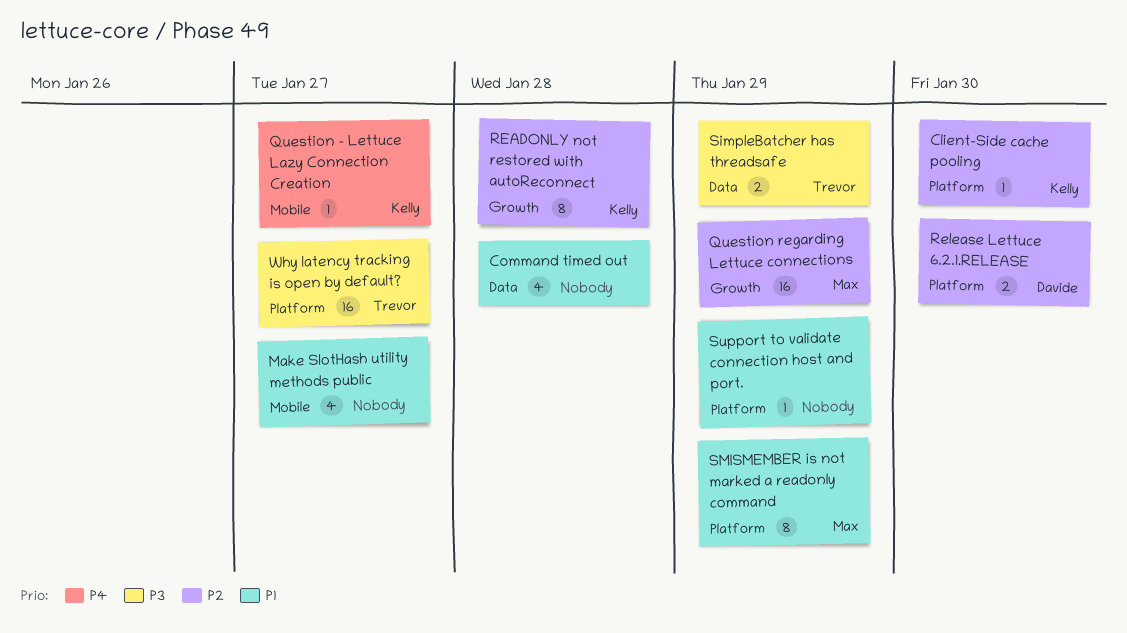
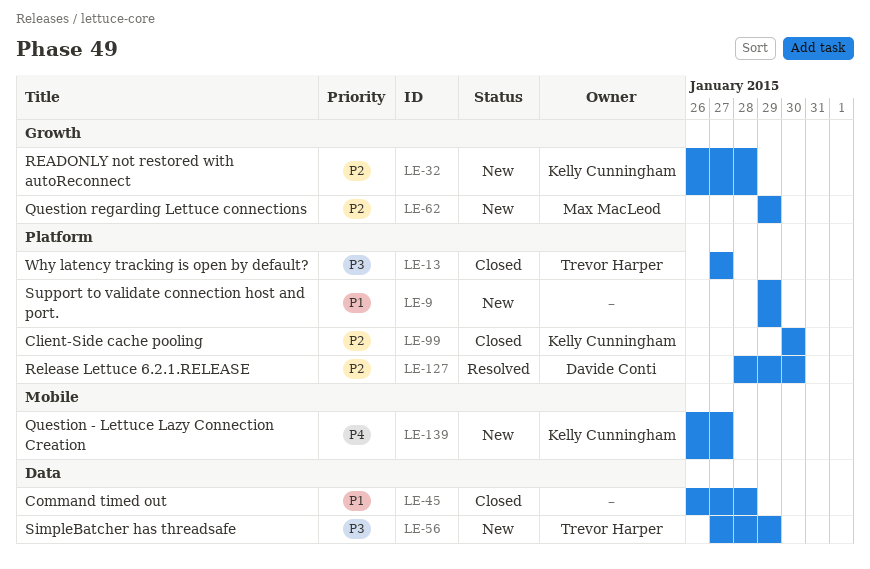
Make SlotHash utility methods public: present -> none
SMISMEMBER is not marked a readonly command: present -> none

